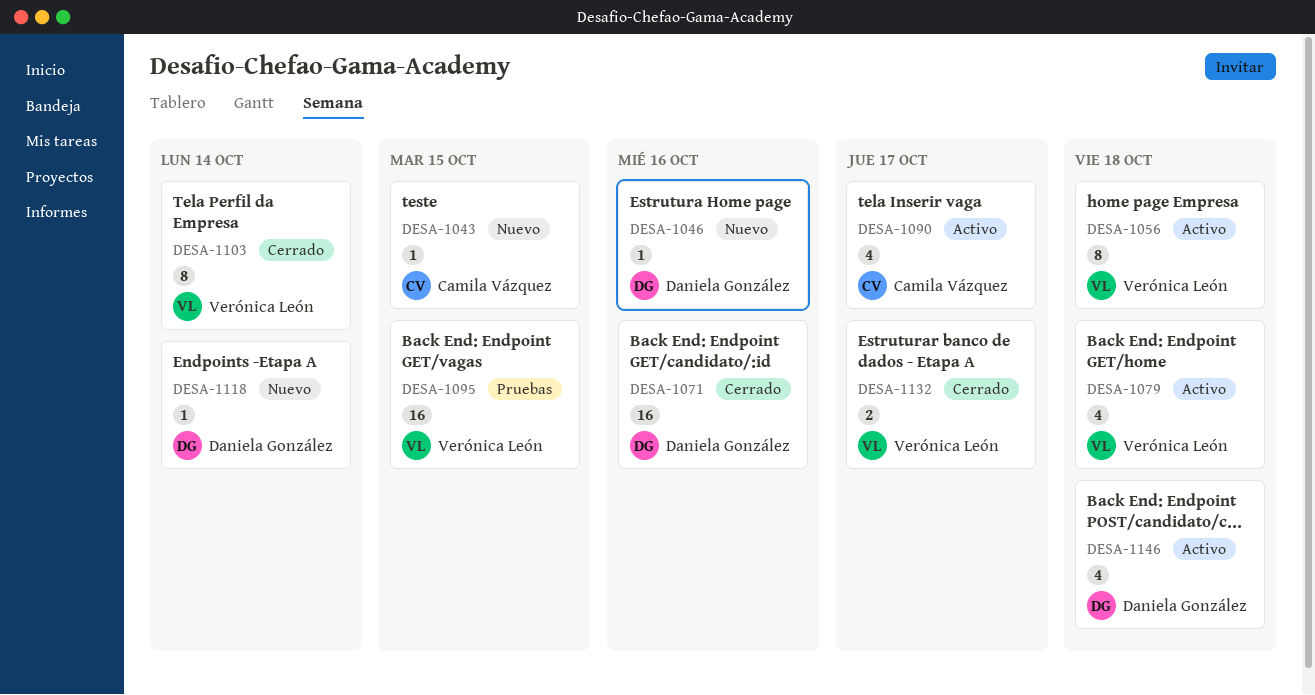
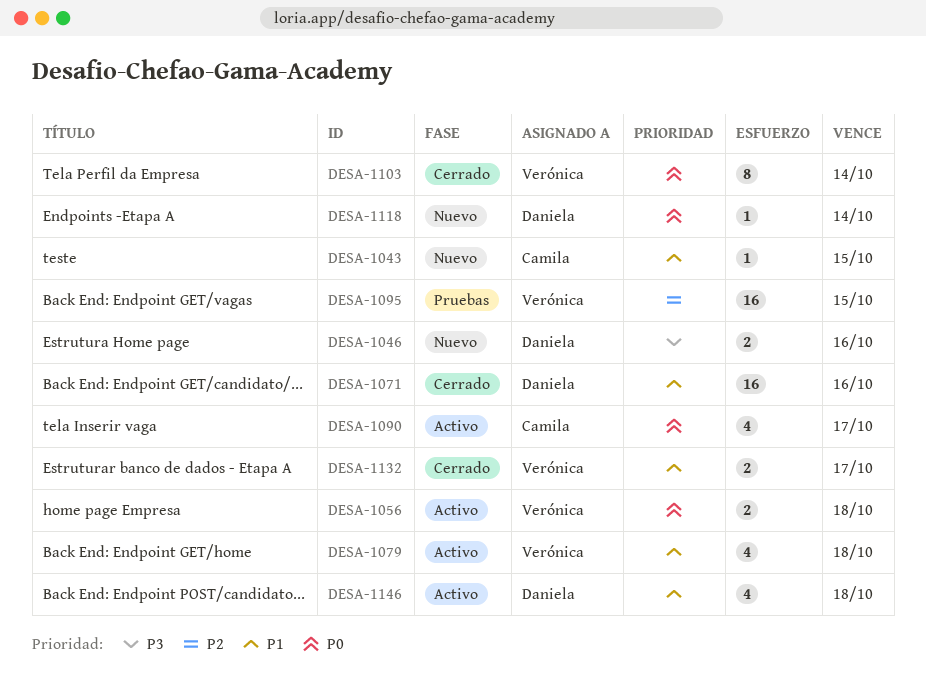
DESA-1046, estimate: 1 -> 2
DESA-1056, estimate: 8 -> 2

